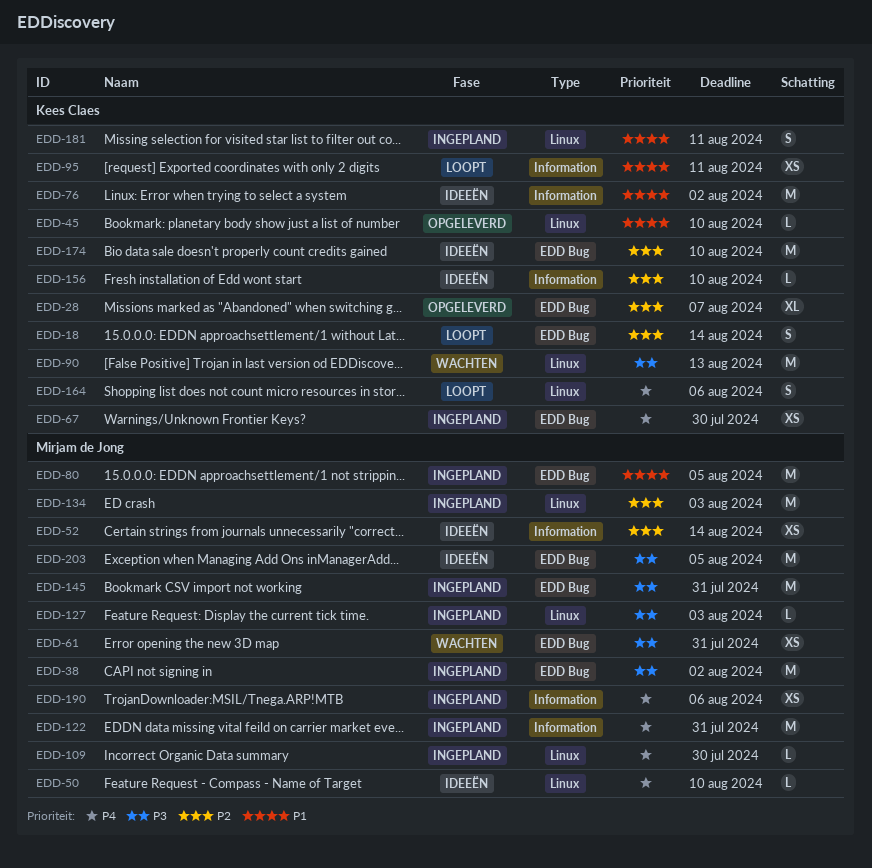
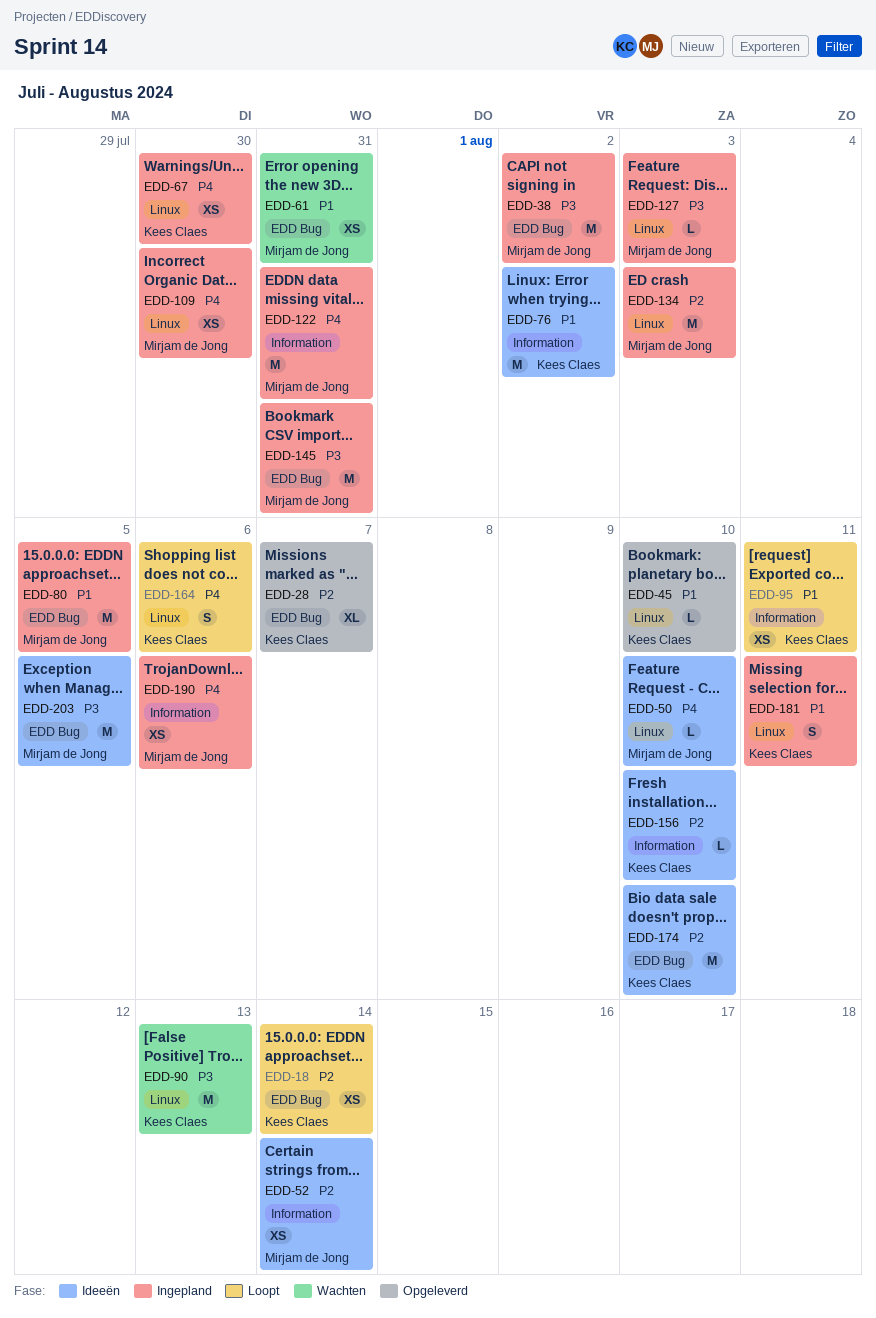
EDD-18, estimate: S -> XS
EDD-61, priority: P3 -> P1
EDD-67, label: EDD Bug -> Linux
EDD-109, estimate: L -> XS

